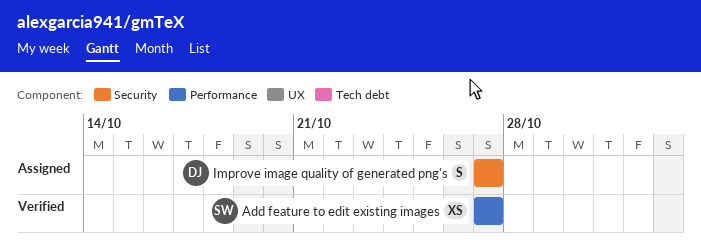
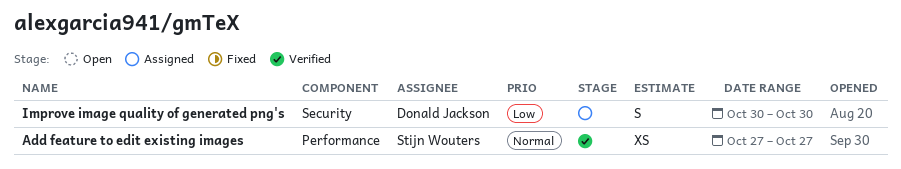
Improve image quality of generated png's, start: Oct 27 -> Oct 30
Improve image quality of generated png's, due: Oct 27 -> Oct 30

